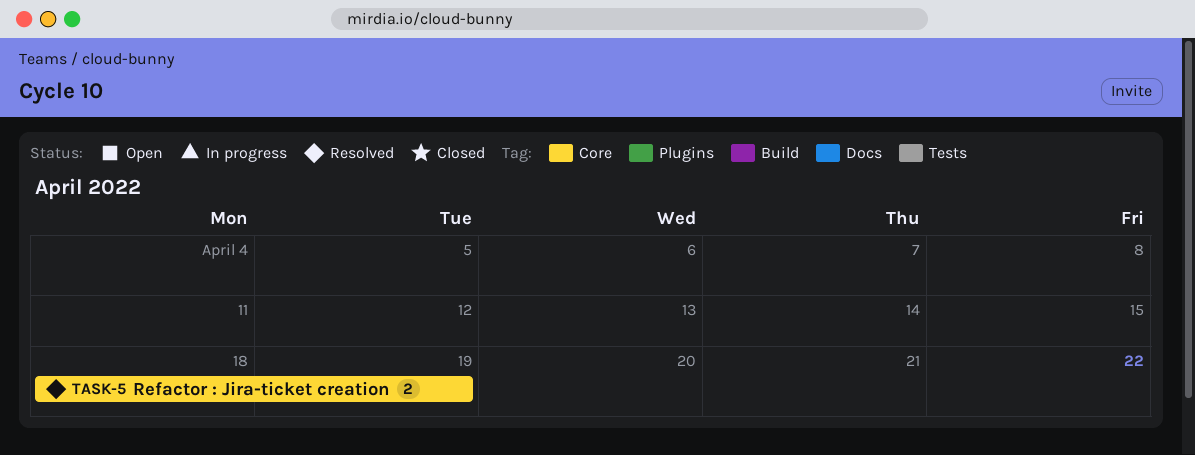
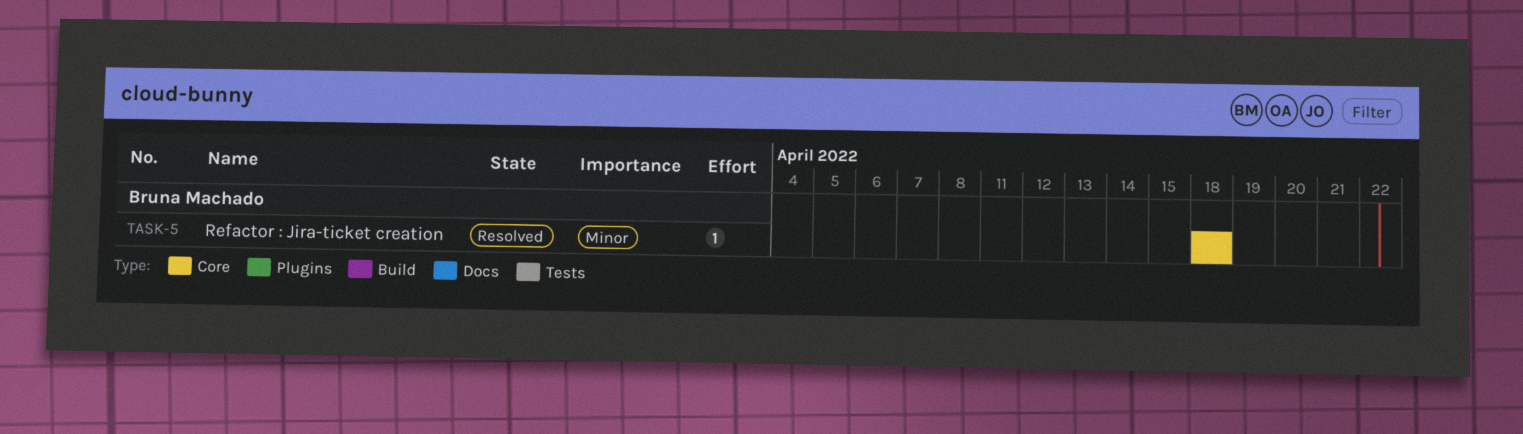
TASK-5, estimate: 2 -> 1
TASK-5, due: Apr 19 -> Apr 18

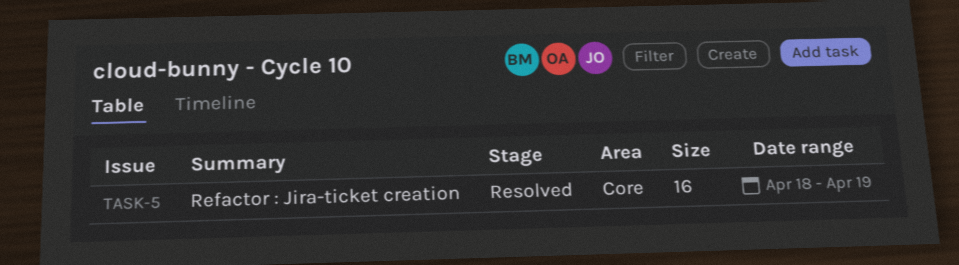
TASK-5, estimate: 1 -> 16
TASK-5, due: Apr 18 -> Apr 19

